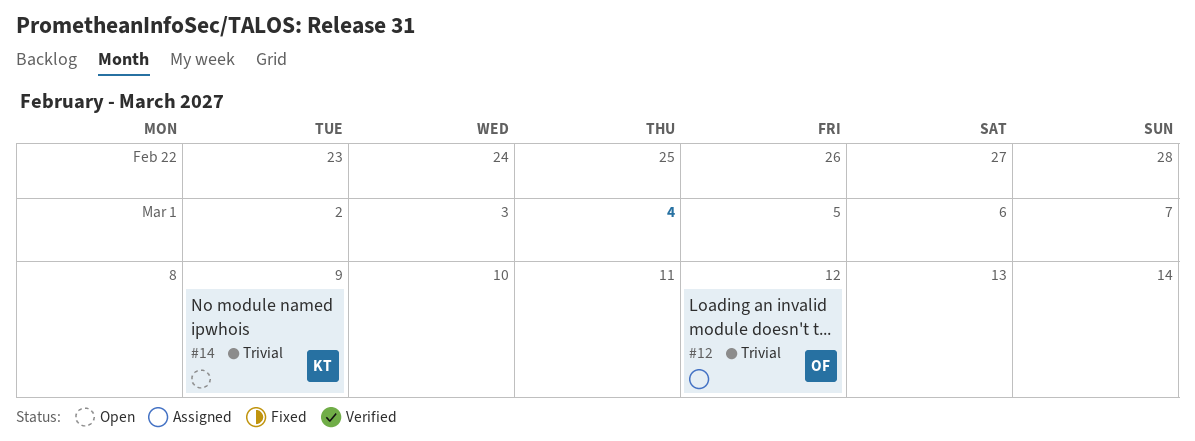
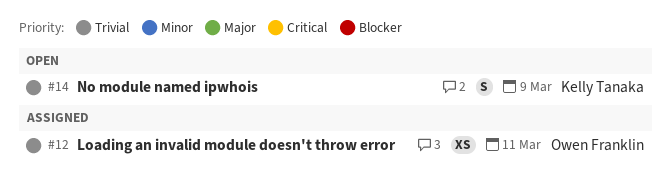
#12, due: Mar 12 -> Mar 11

